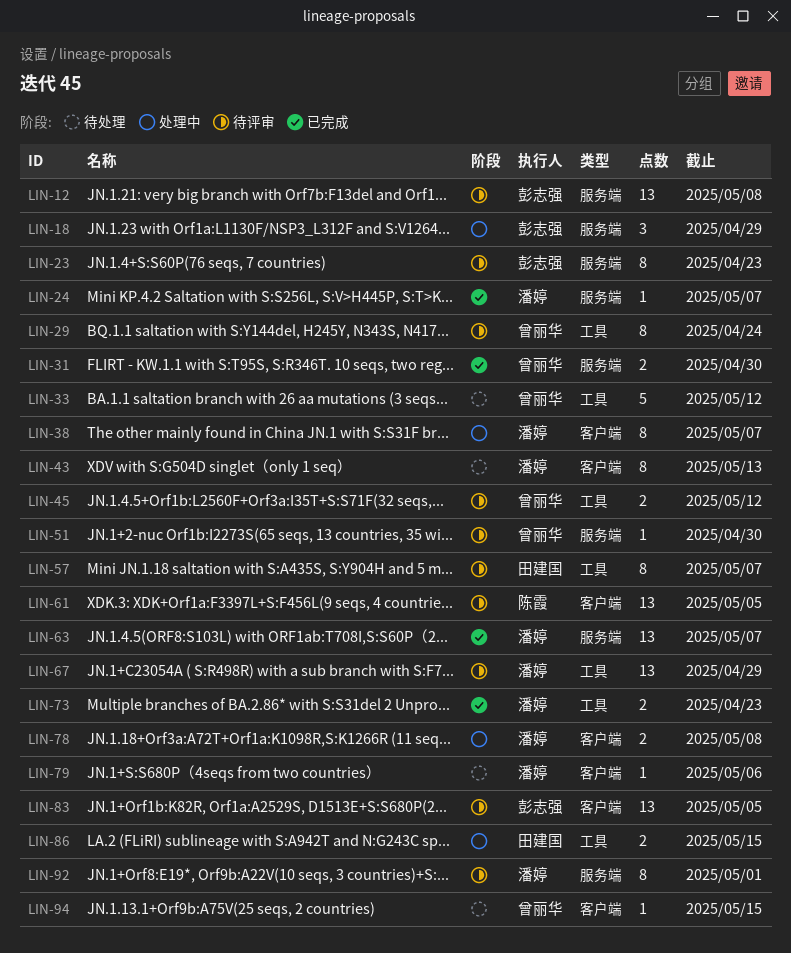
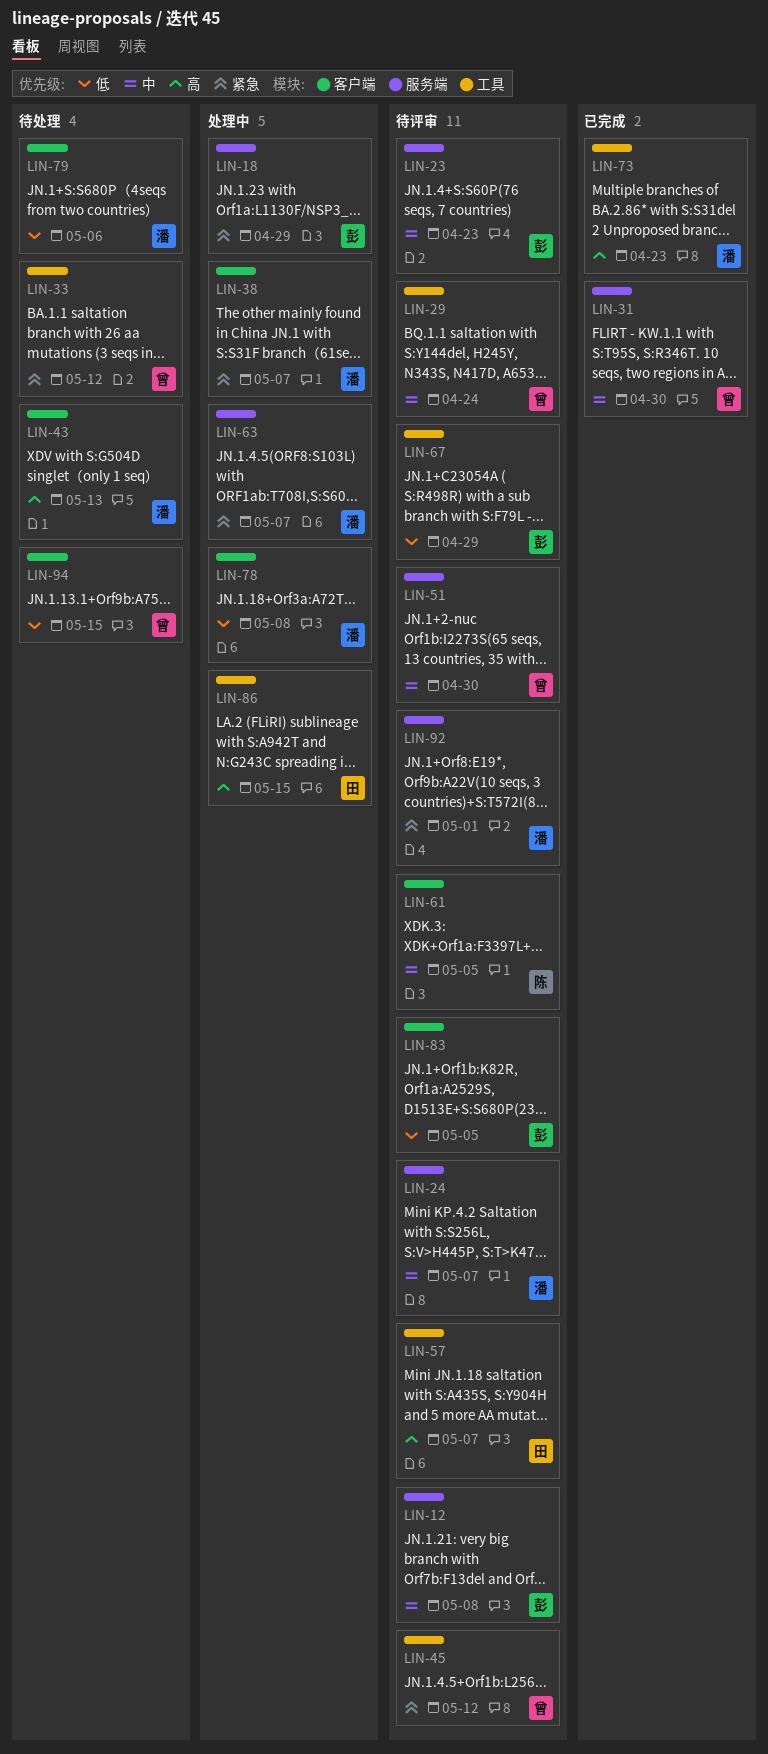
LIN-24, status: 已完成 -> 待评审
LIN-63, status: 已完成 -> 处理中
LIN-67, owner: 潘婷 -> 彭志强

